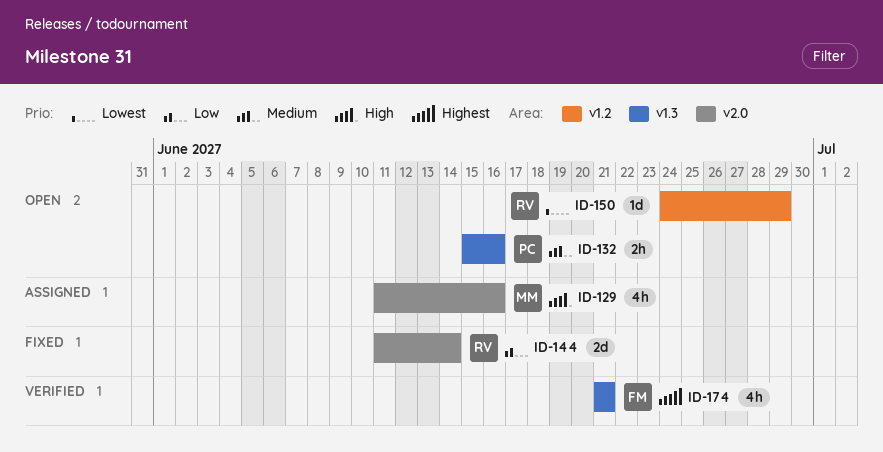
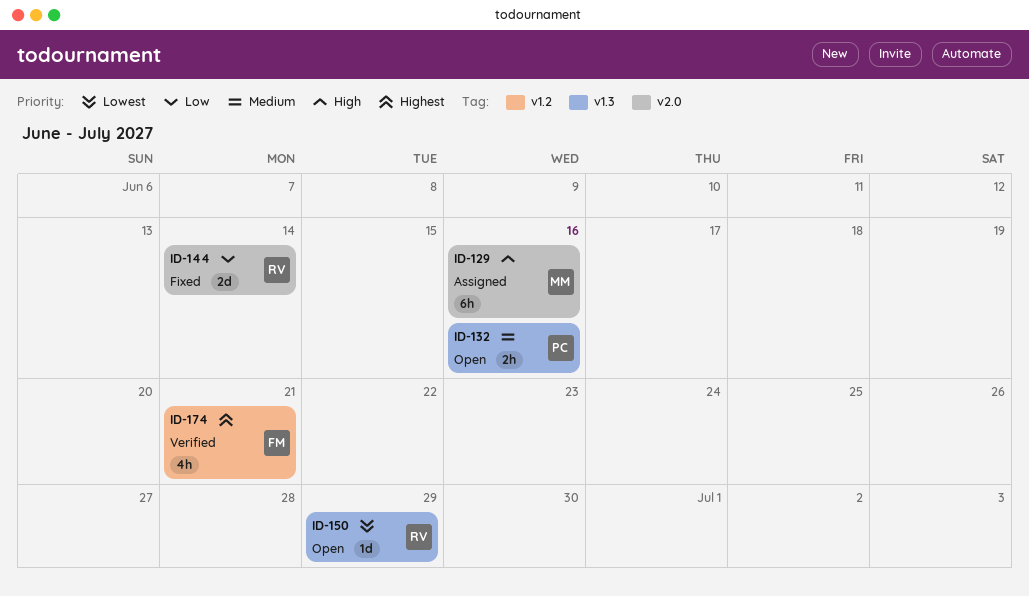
ID-129, estimate: 4h -> 6h
ID-150, label: v1.2 -> v1.3
ID-174, label: v1.3 -> v1.2

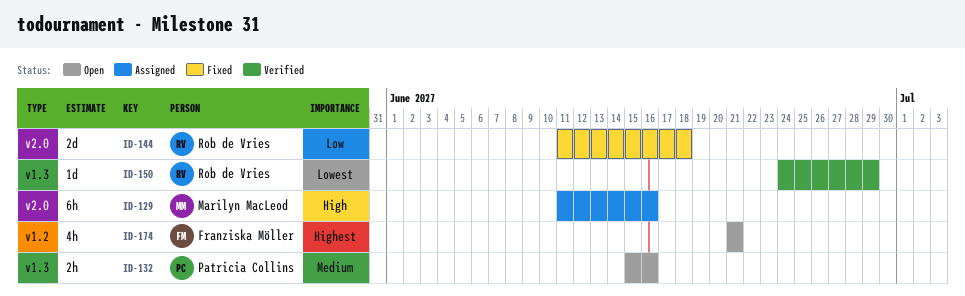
ID-144, due: Jun 14 -> Jun 18
ID-150, status: Open -> Verified
ID-174, status: Verified -> Open

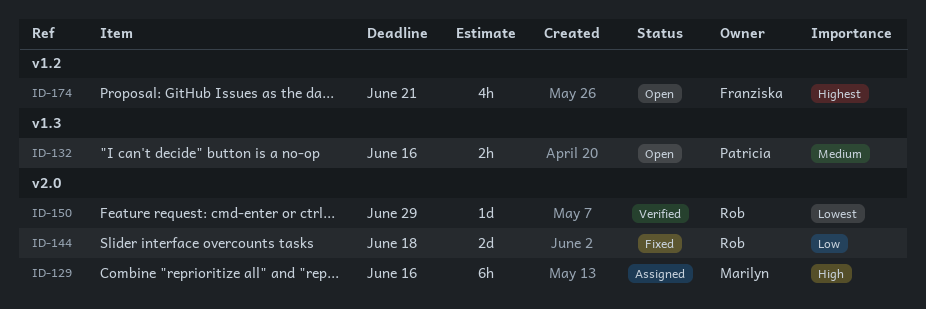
ID-150, label: v1.3 -> v2.0

